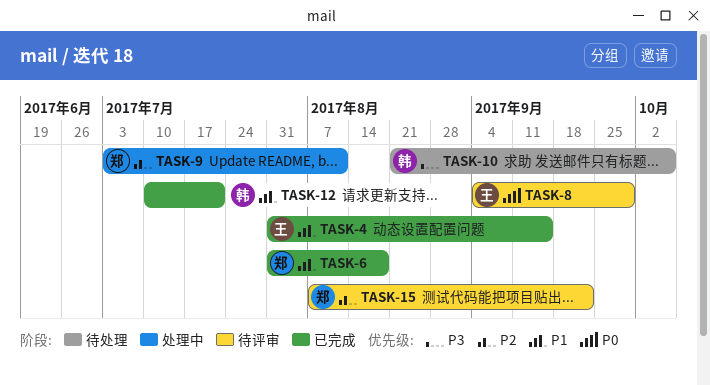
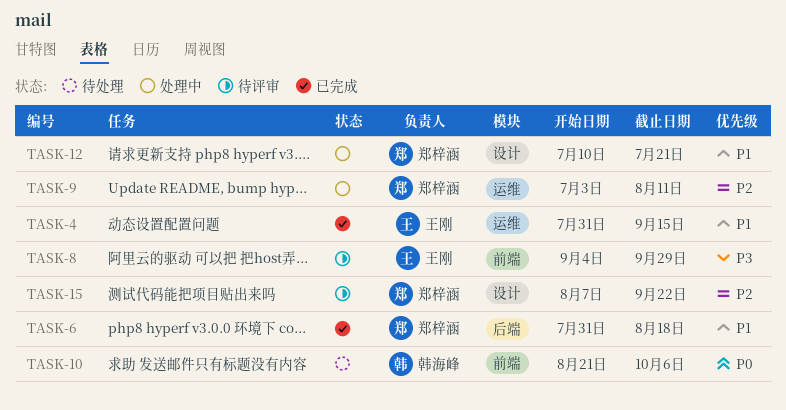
TASK-8, priority: P0 -> P3
TASK-10, priority: P3 -> P0
TASK-12, status: 已完成 -> 处理中
TASK-12, owner: 韩海峰 -> 郑梓涵

